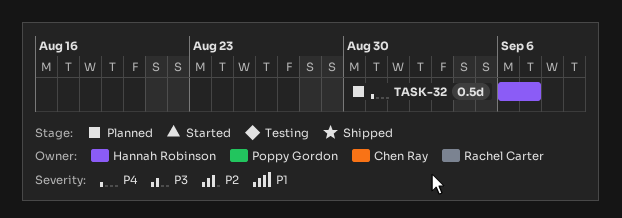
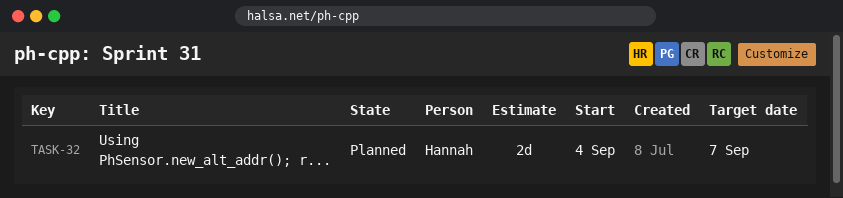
TASK-32, estimate: 0.5d -> 2d
TASK-32, start: Sep 6 -> Sep 4

